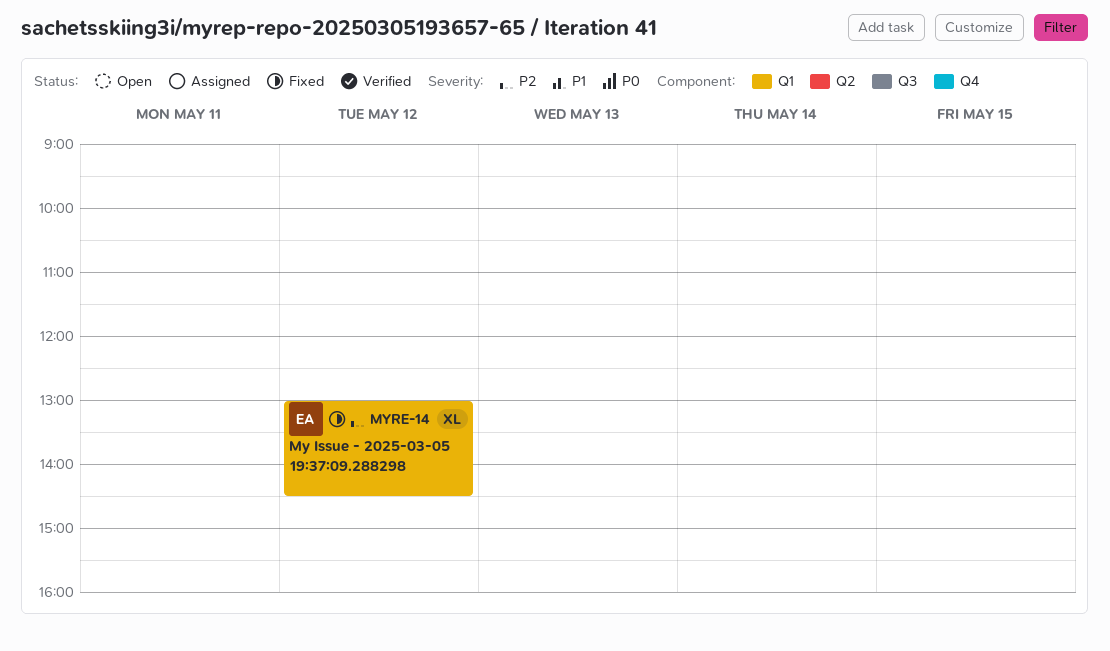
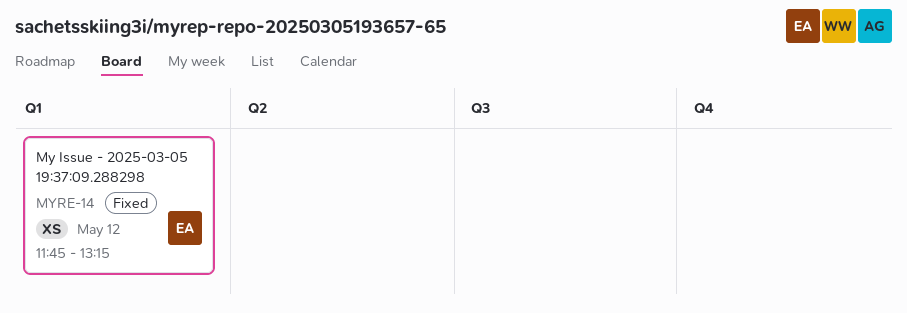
MYRE-14, estimate: XL -> XS
MYRE-14, begins: 13:00 -> 11:45
MYRE-14, ends: 14:30 -> 13:15

